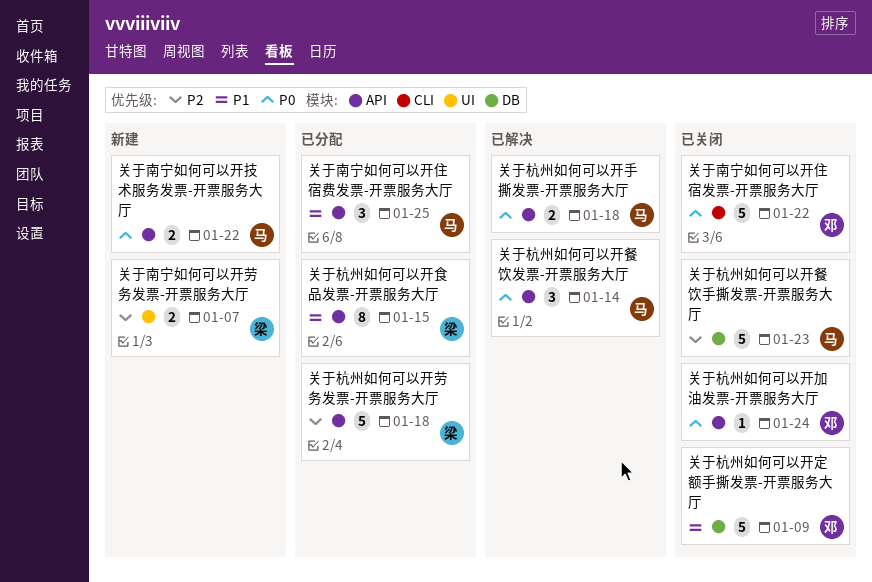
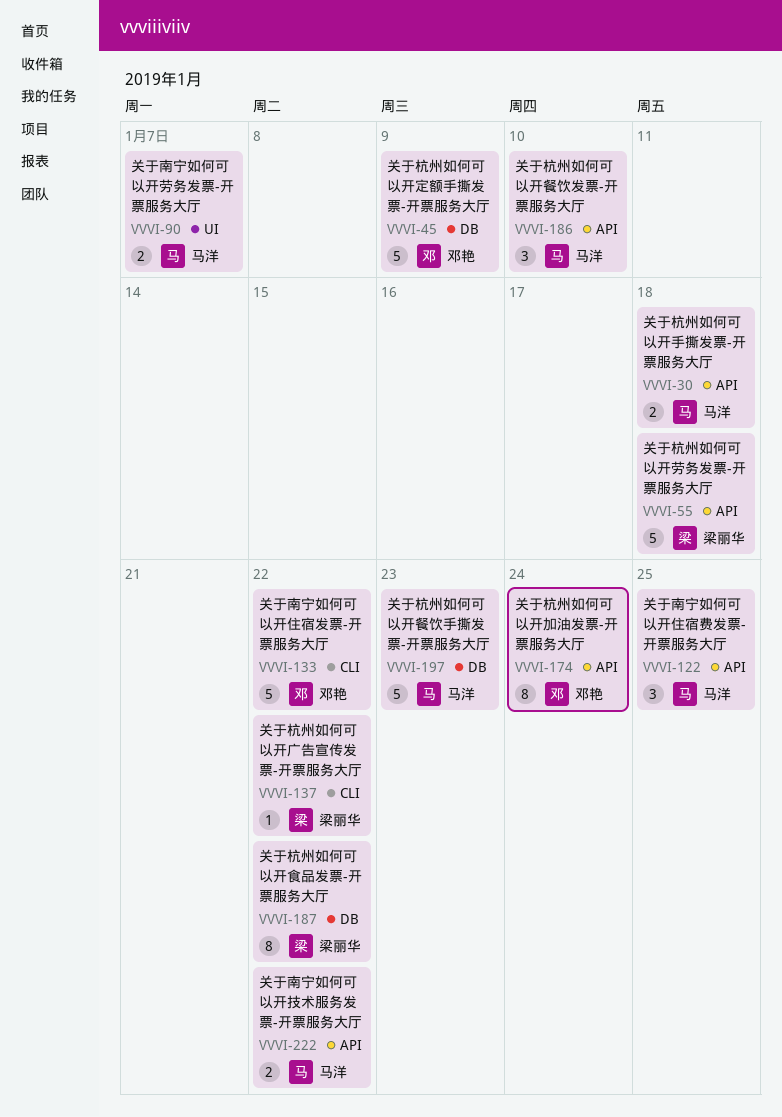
关于南宁如何可以开劳务发票-开票服务大厅, owner: 梁丽华 -> 马洋
关于杭州如何可以开加油发票-开票服务大厅, estimate: 1 -> 8
关于杭州如何可以开广告宣传发票-开票服务大厅: none -> present
关于杭州如何可以开食品发票-开票服务大厅, label: API -> DB
关于杭州如何可以开食品发票-开票服务大厅, due: Jan 15 -> Jan 22
关于杭州如何可以开餐饮发票-开票服务大厅, due: Jan 14 -> Jan 10

